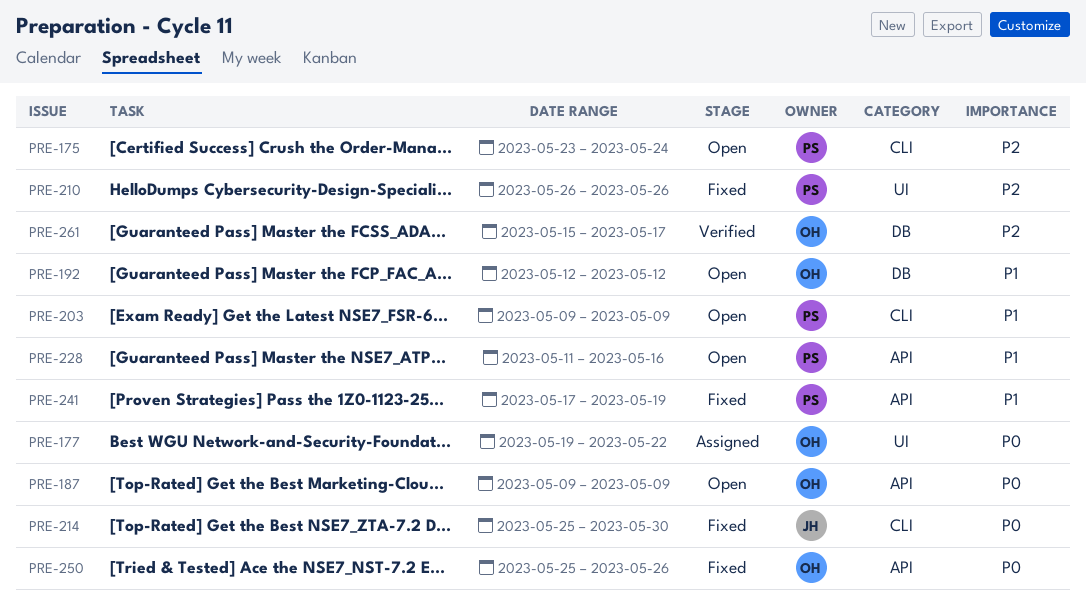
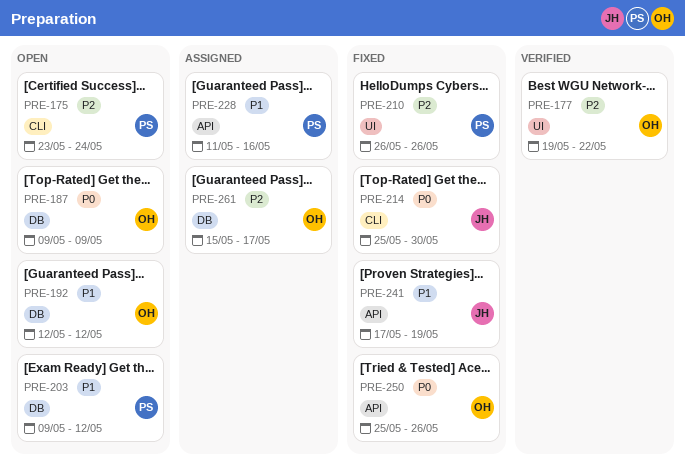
PRE-177, status: Assigned -> Verified
PRE-177, priority: P0 -> P2
PRE-187, label: API -> DB
PRE-203, label: CLI -> DB
PRE-203, due: May 9 -> May 12
PRE-228, status: Open -> Assigned
PRE-241, owner: PS -> JH
PRE-261, status: Verified -> Assigned

